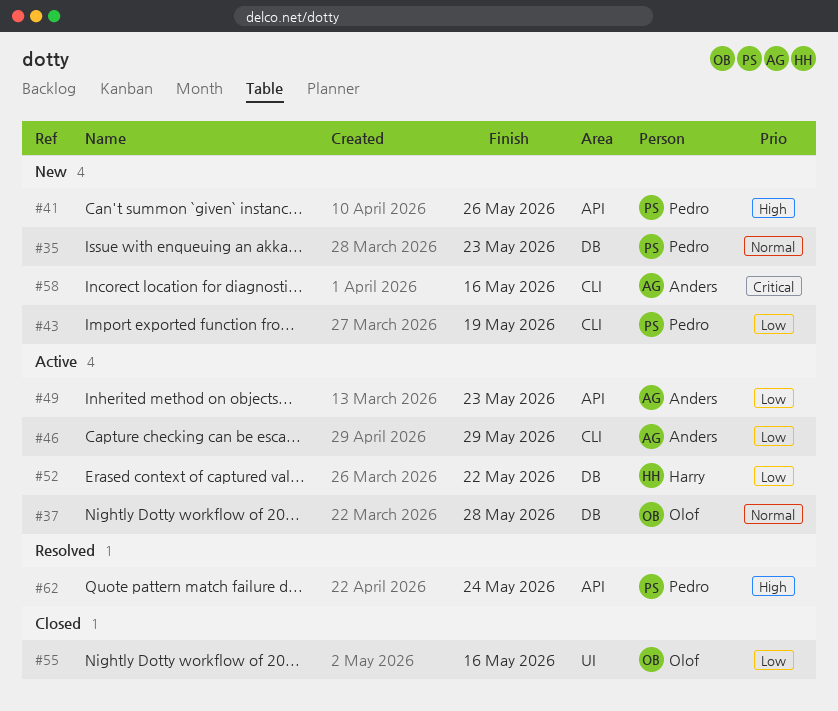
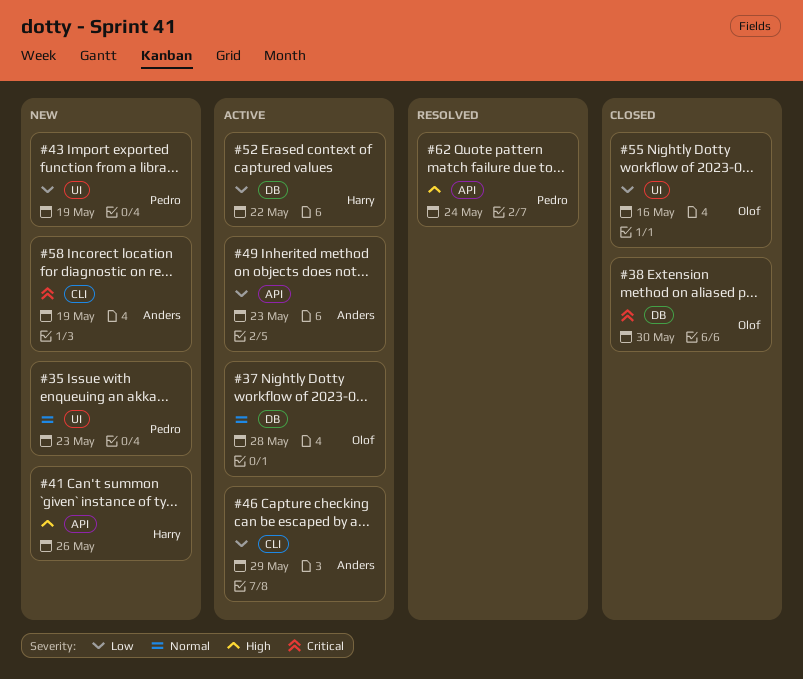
#35, label: DB -> UI
#38: none -> present
#41, owner: Pedro -> Harry
#43, label: CLI -> UI
#58, due: May 16 -> May 19

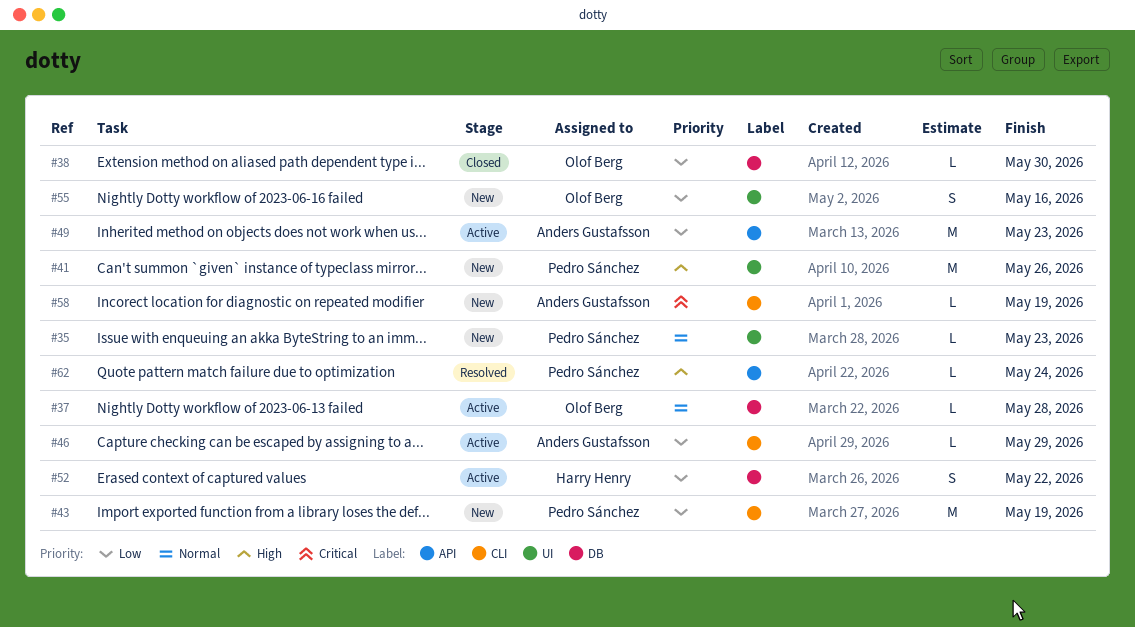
#38, priority: Critical -> Low
#41, owner: Harry Henry -> Pedro Sánchez
#41, label: API -> UI
#43, label: UI -> CLI
#55, status: Closed -> New

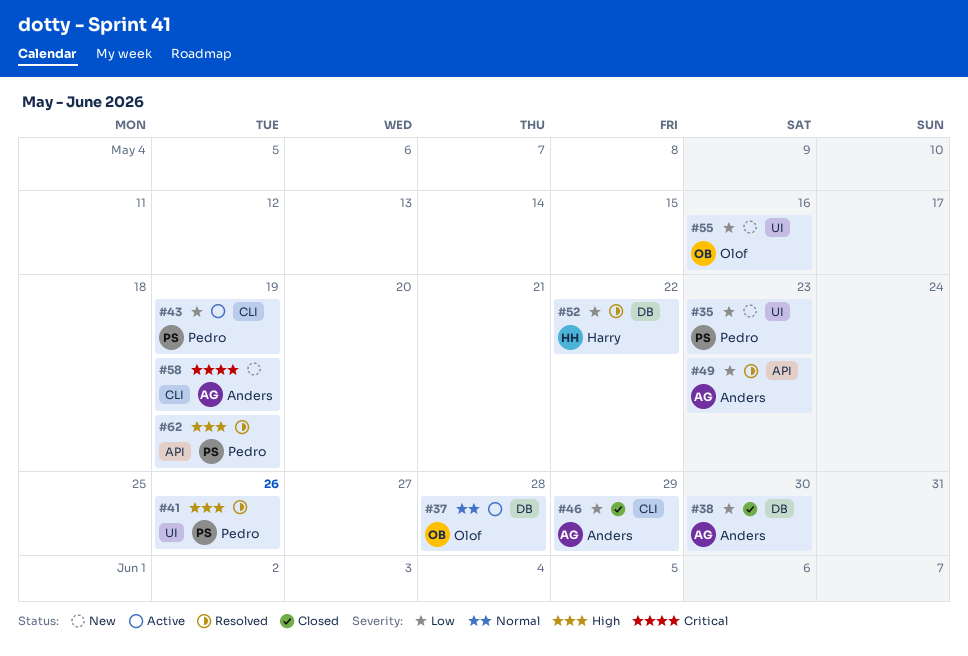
#35, priority: Normal -> Low
#38, owner: Olof Berg -> Anders Gustafsson
#41, status: New -> Resolved
#43, status: New -> Active
#46, status: Active -> Closed
#49, status: Active -> Resolved
#52, status: Active -> Resolved
#62, due: May 24 -> May 19

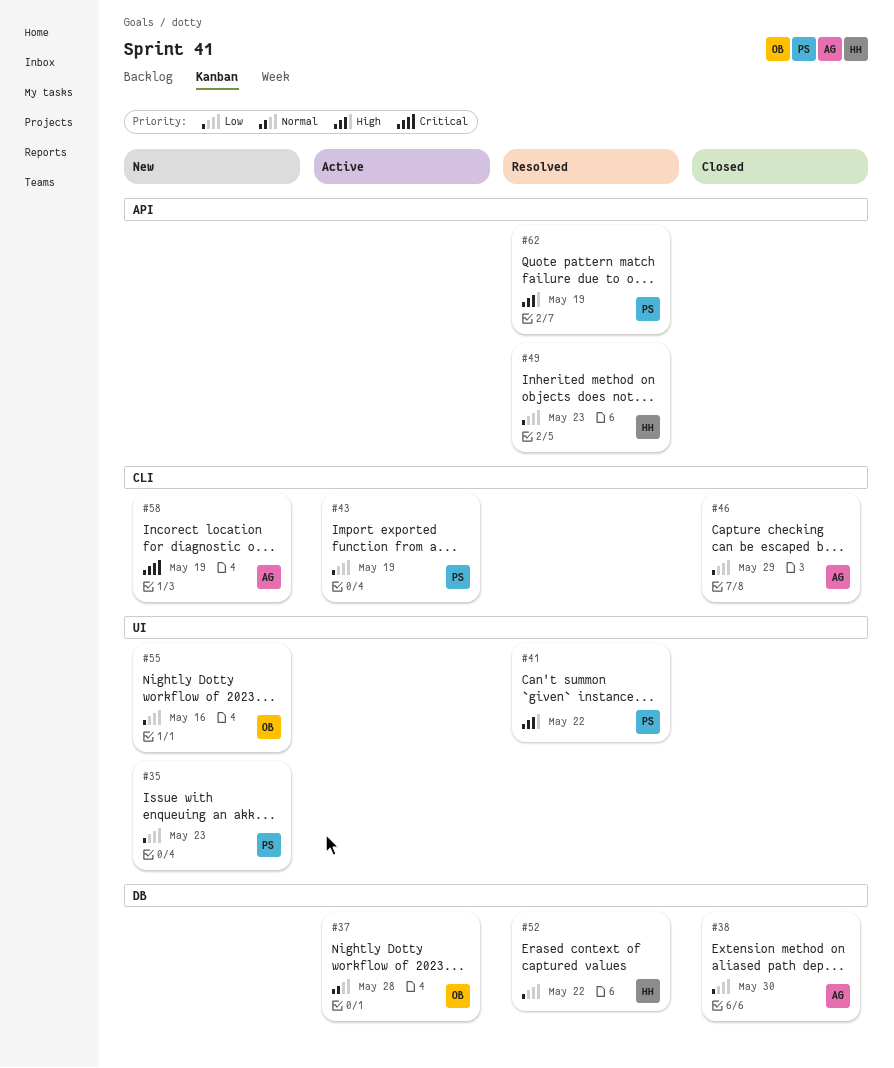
#41, due: May 26 -> May 22
#49, owner: Anders -> Harry

